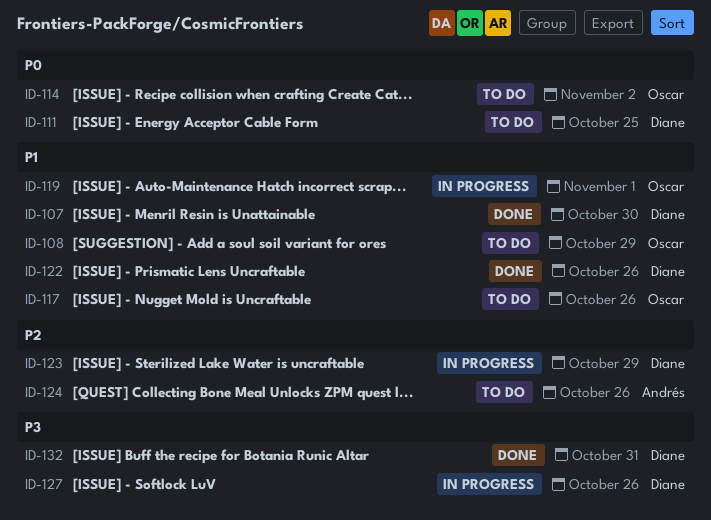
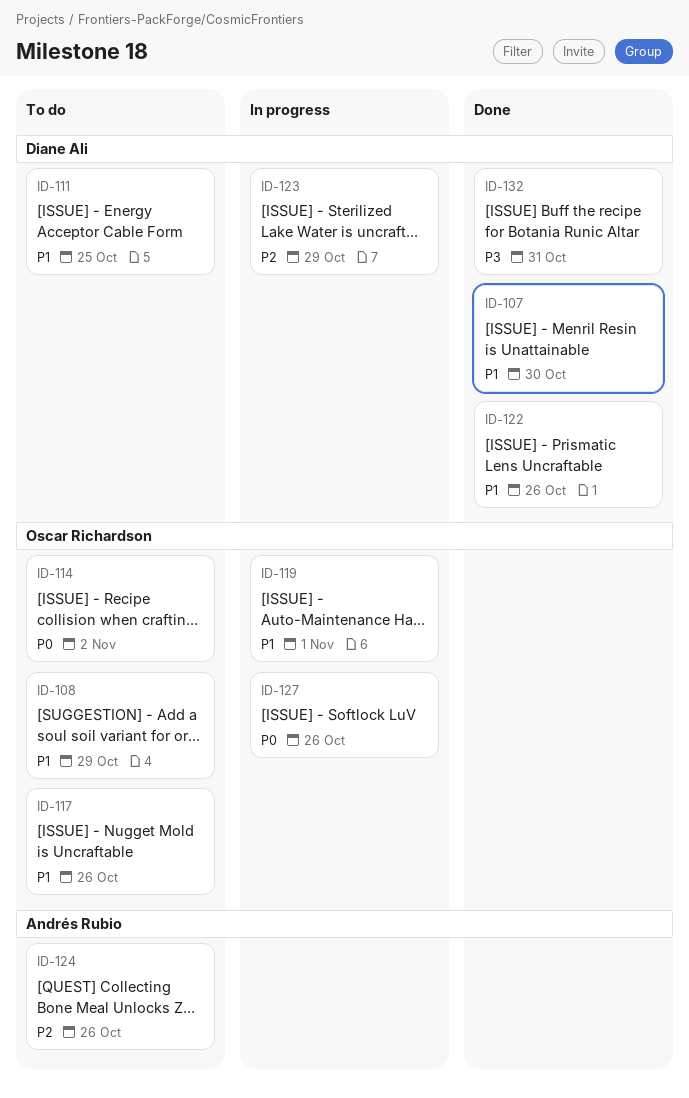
ID-111, priority: P0 -> P1
ID-127, owner: Diane Ali -> Oscar Richardson
ID-127, priority: P3 -> P0

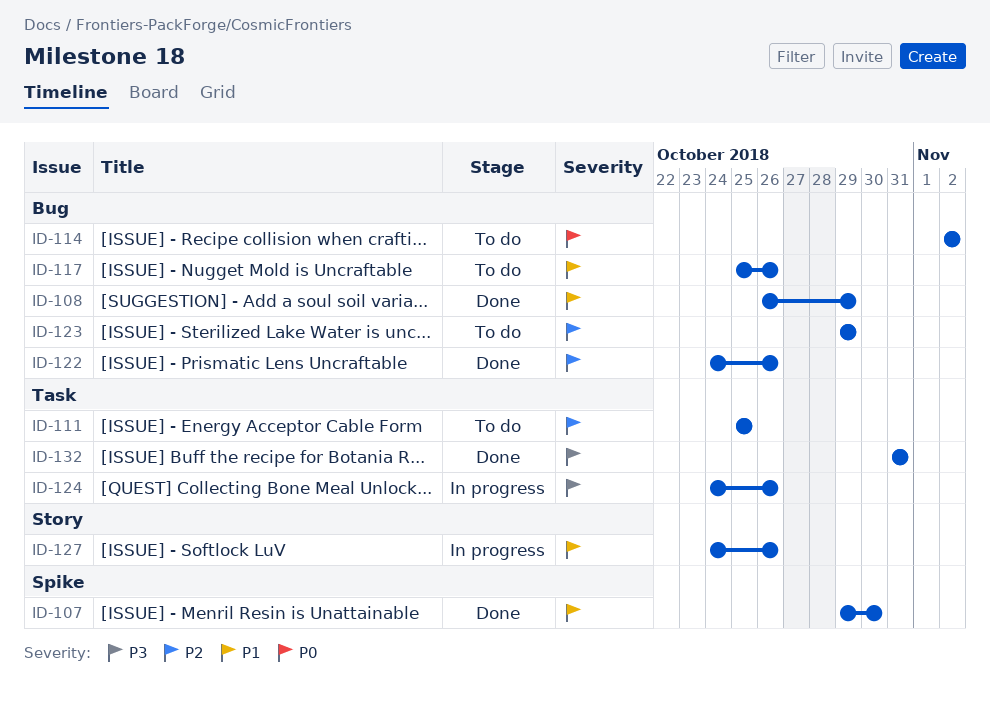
ID-108, status: To do -> Done
ID-111, priority: P1 -> P2
ID-119: present -> none
ID-122, priority: P1 -> P2
ID-123, status: In progress -> To do
ID-124, status: To do -> In progress
ID-124, priority: P2 -> P3
ID-127, priority: P0 -> P1

